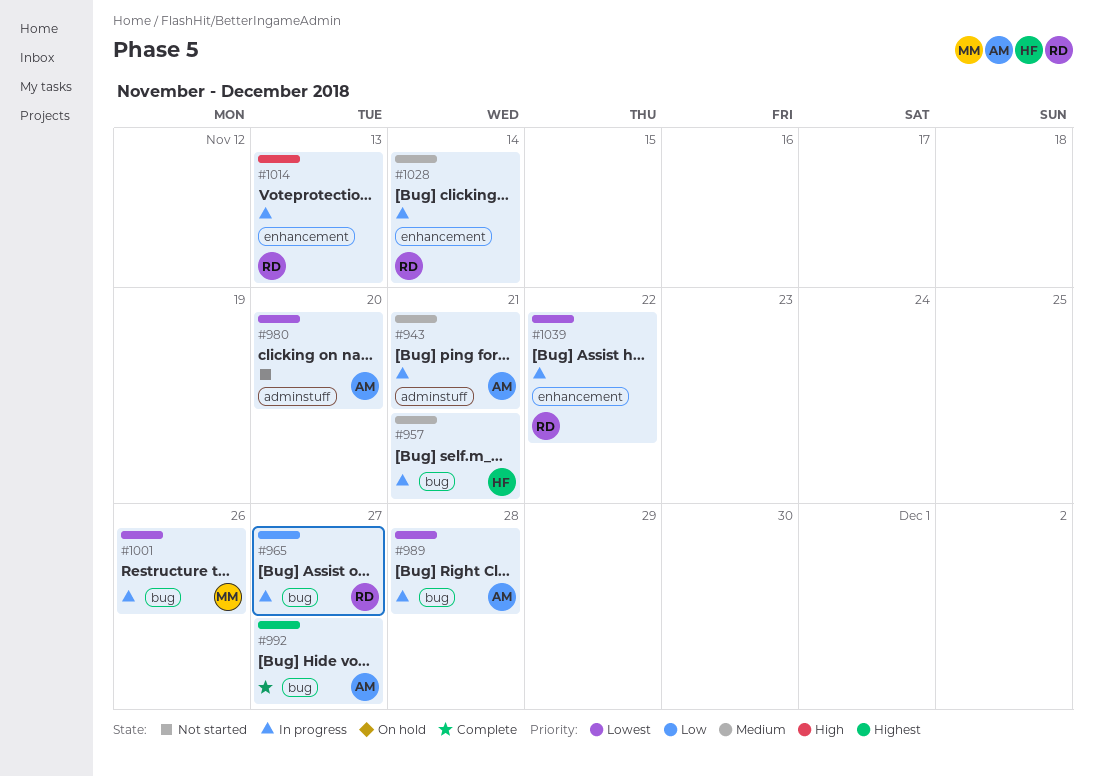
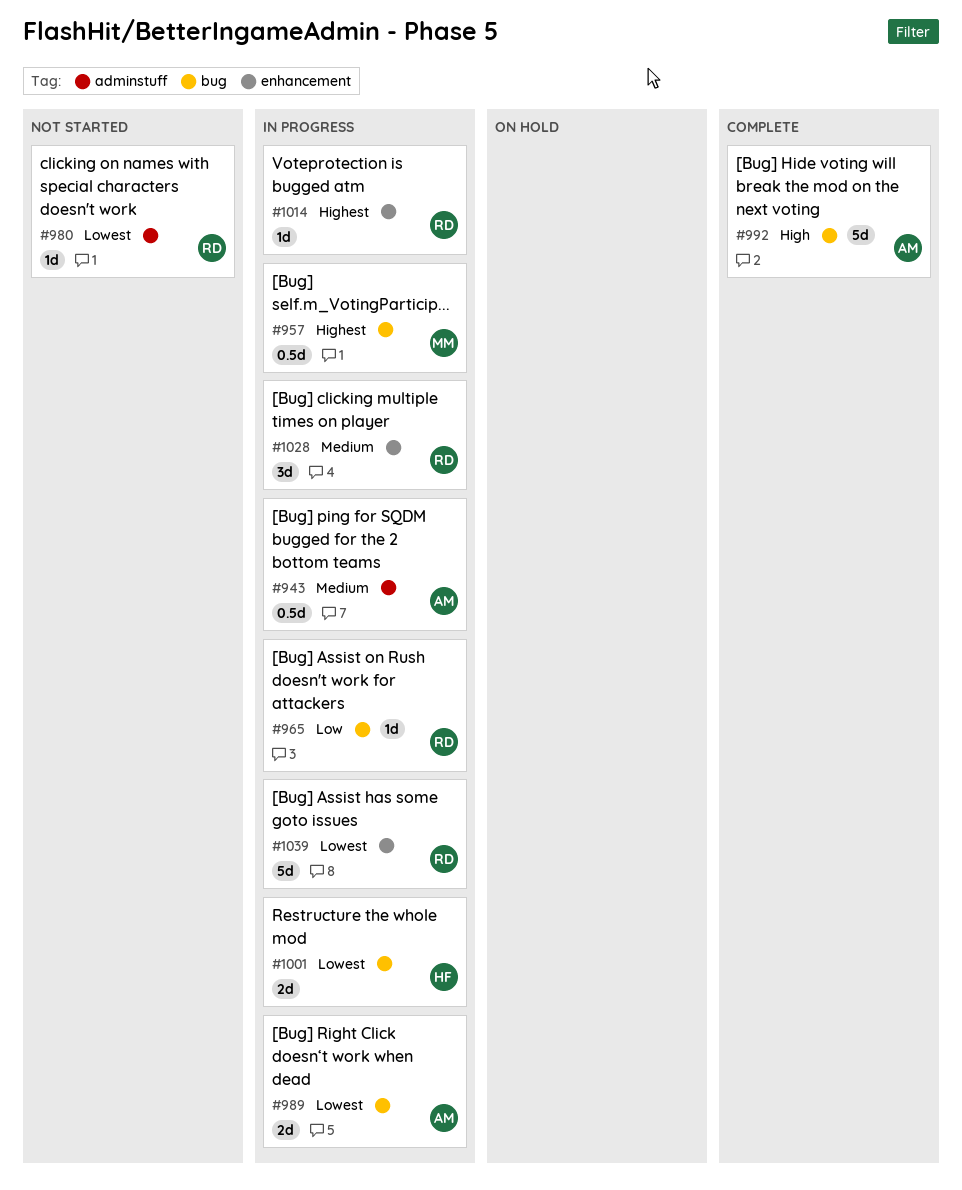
#957, owner: HF -> MM
#957, priority: Medium -> Highest
#980, owner: AM -> RD
#992, priority: Highest -> High
#1001, owner: MM -> HF
#1014, priority: High -> Highest

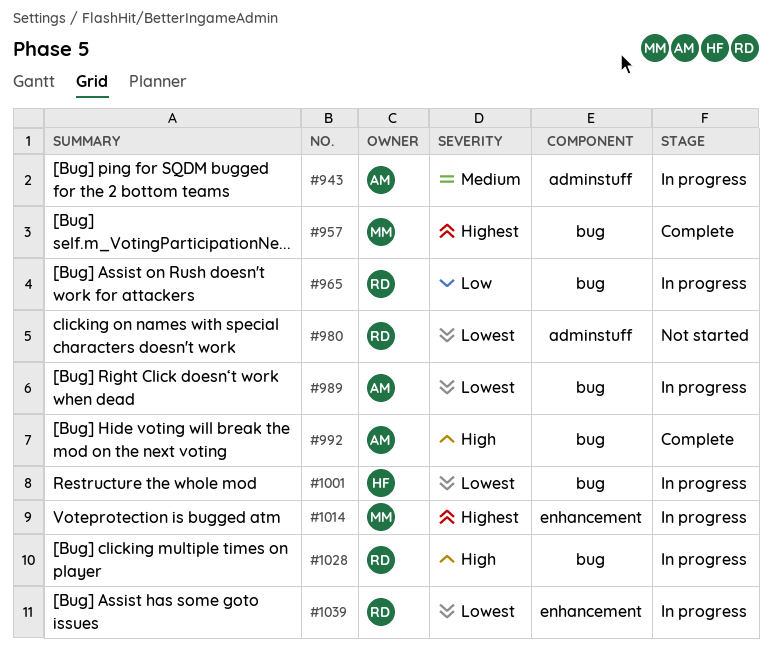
#957, status: In progress -> Complete
#1014, owner: RD -> MM
#1028, priority: Medium -> High
#1028, label: enhancement -> bug

